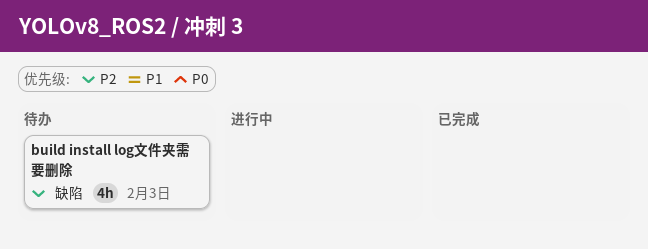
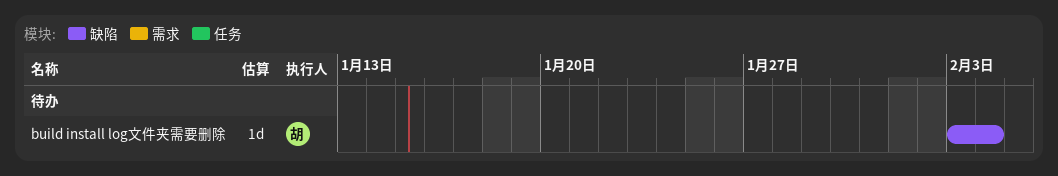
build install log文件夹需要删除, estimate: 4h -> 1d
build install log文件夹需要删除, due: Feb 3 -> Feb 4

